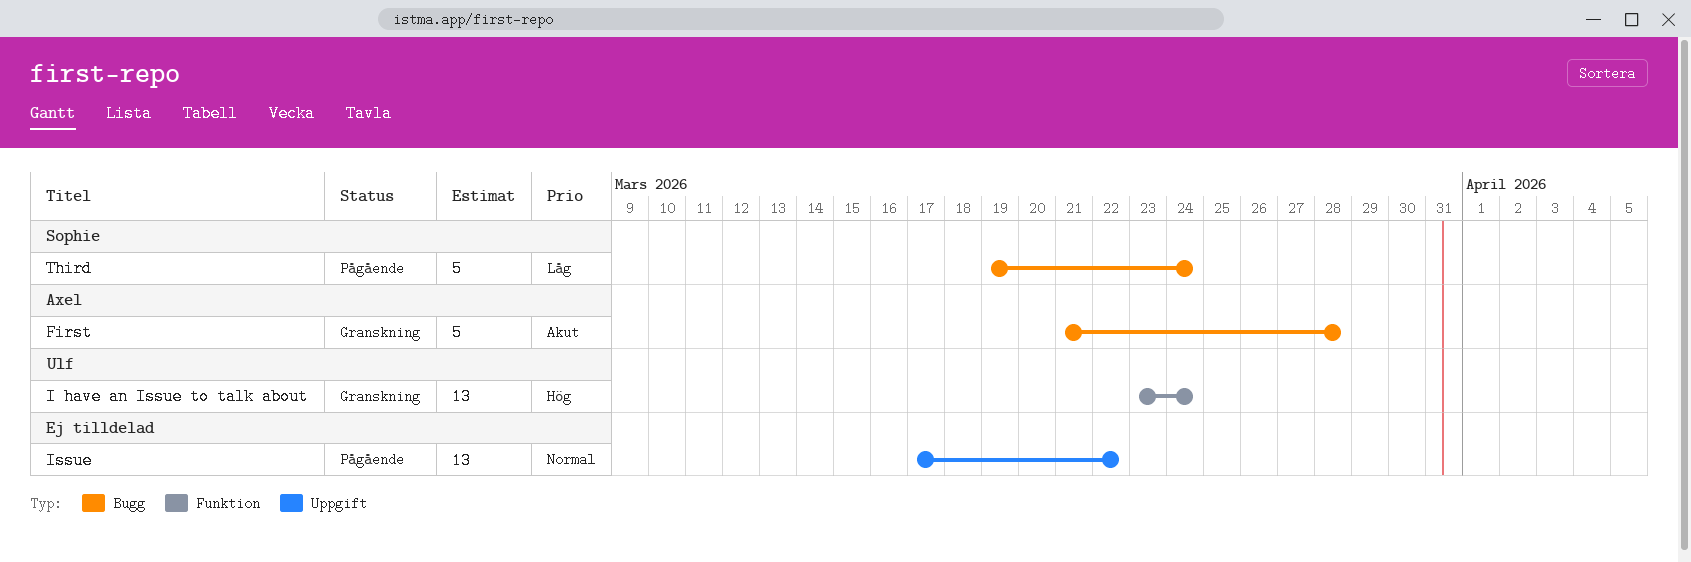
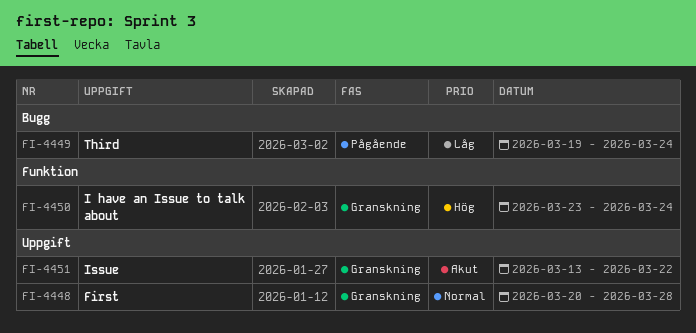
First, priority: Akut -> Normal
First, label: Bugg -> Uppgift
First, start: Mar 21 -> Mar 20
Issue, status: Pågående -> Granskning
Issue, priority: Normal -> Akut
Issue, start: Mar 17 -> Mar 13

